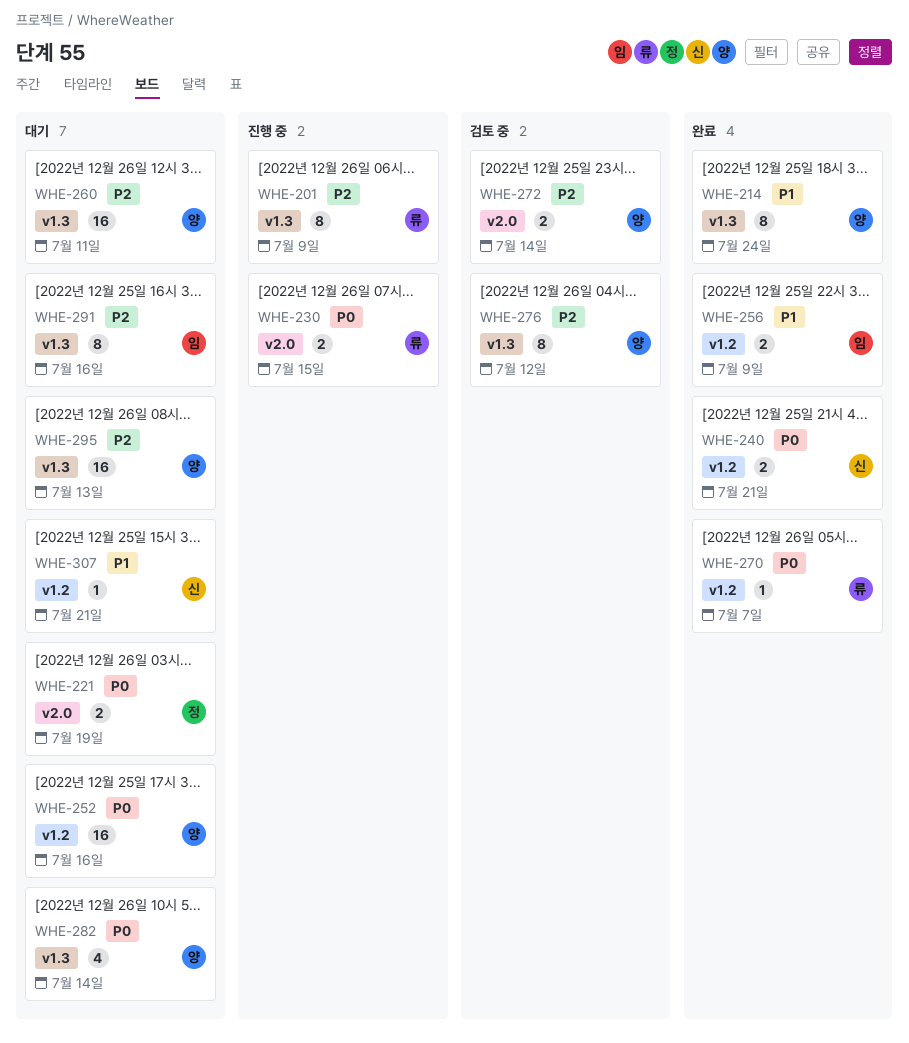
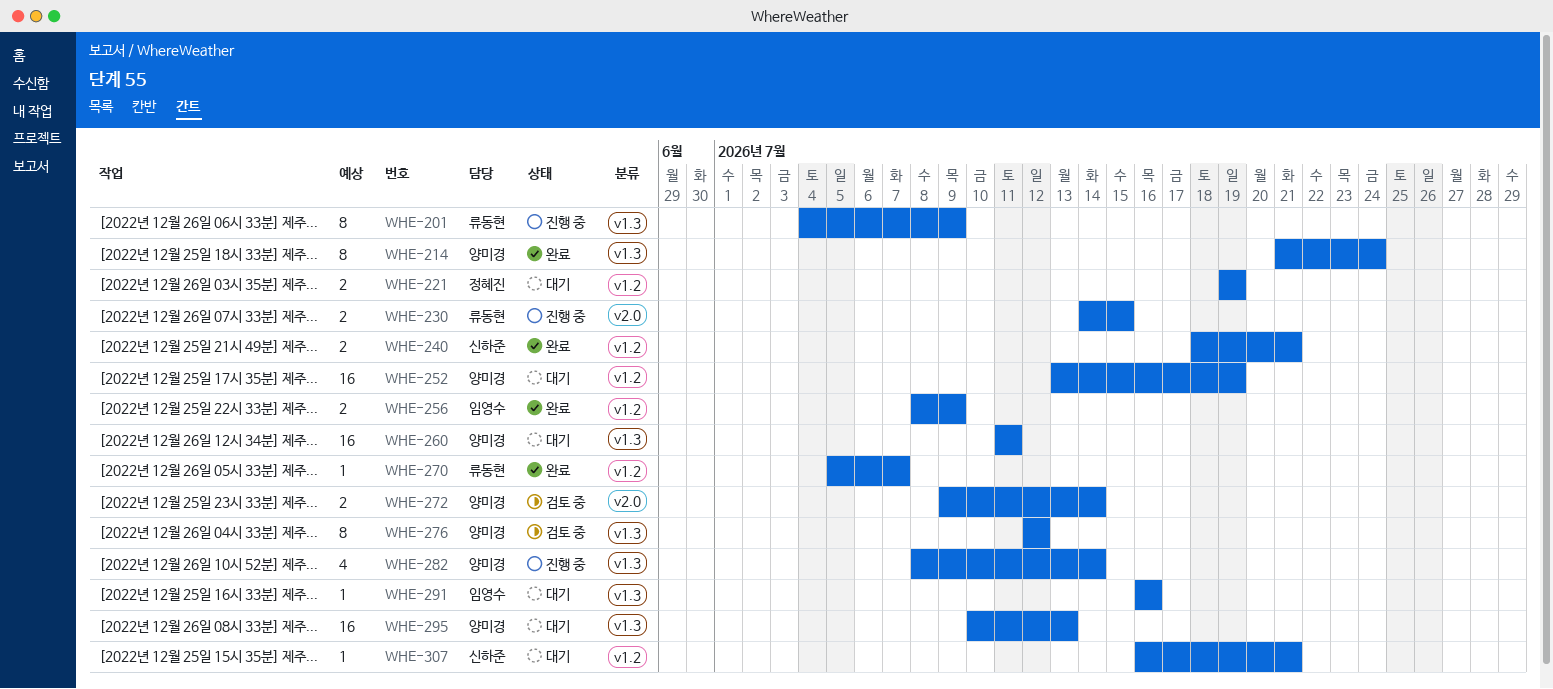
WHE-221, label: v2.0 -> v1.2
WHE-252, due: Jul 16 -> Jul 19
WHE-282, status: 대기 -> 진행 중
WHE-291, estimate: 8 -> 1

